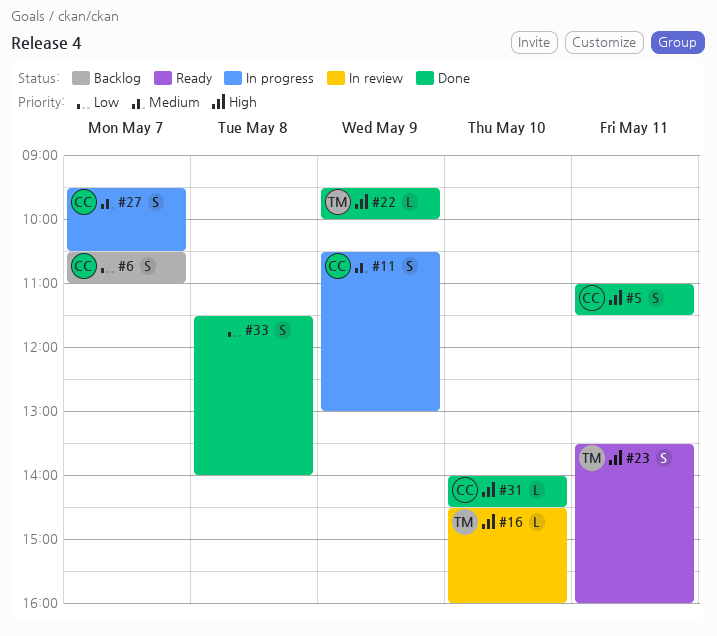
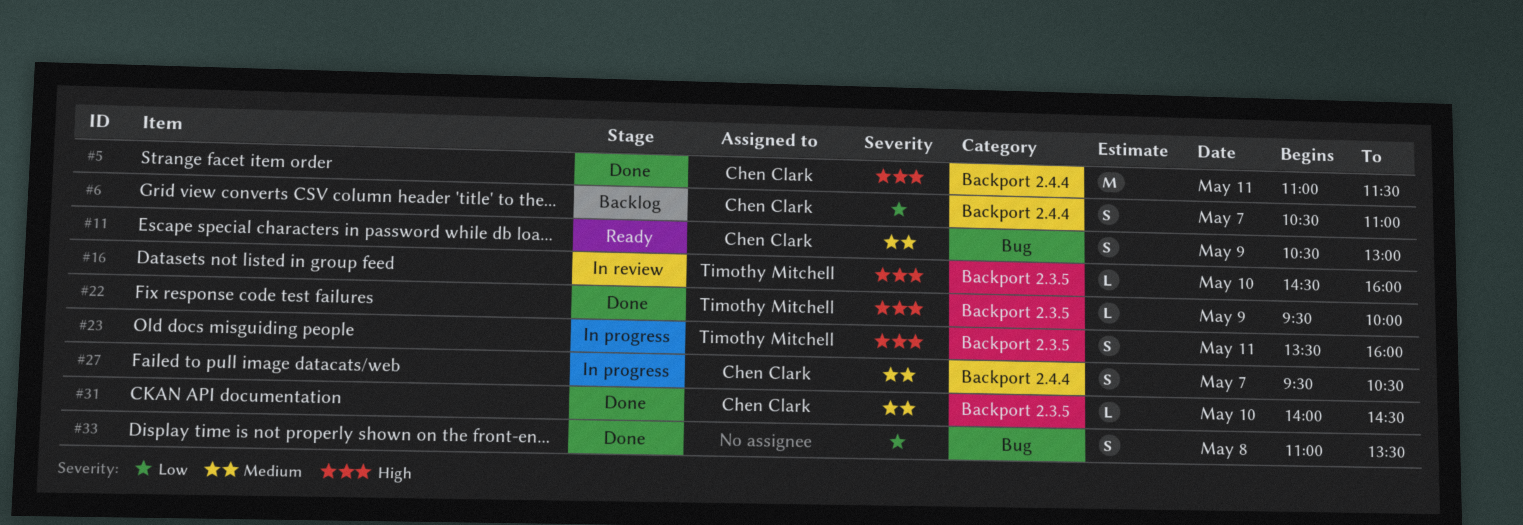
#5, estimate: S -> M
#11, status: In progress -> Ready
#23, status: Ready -> In progress
#31, priority: High -> Medium
#33, begins: 11:30 -> 11:00
#33, ends: 14:00 -> 13:30

